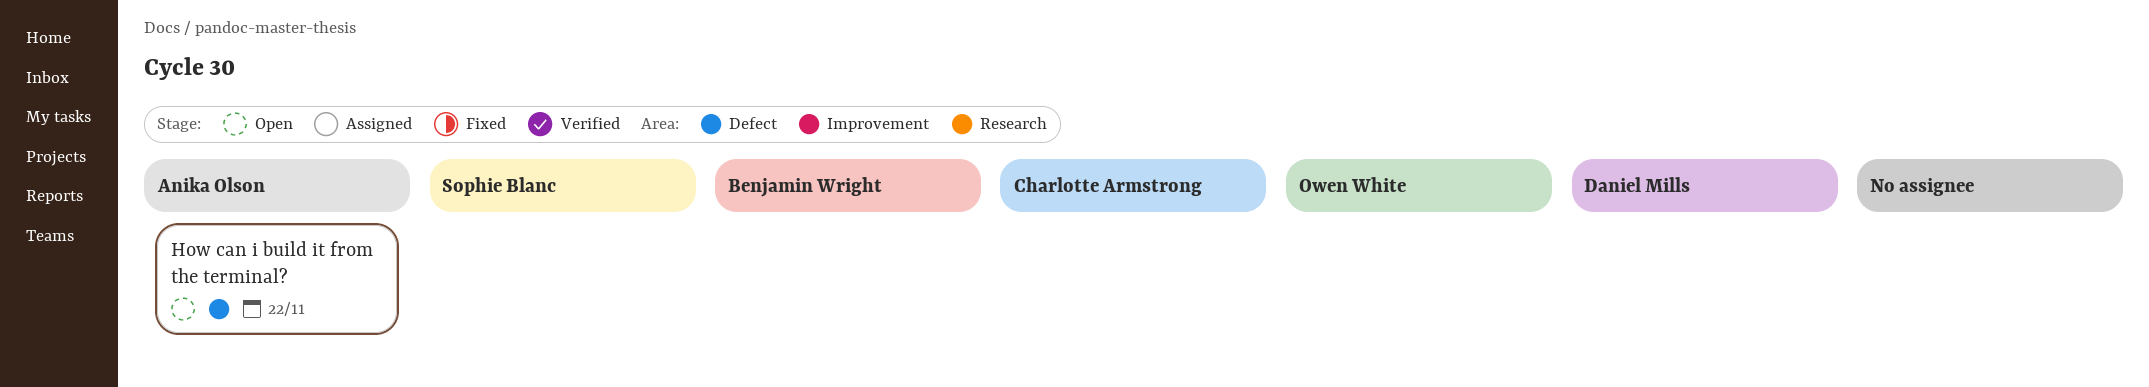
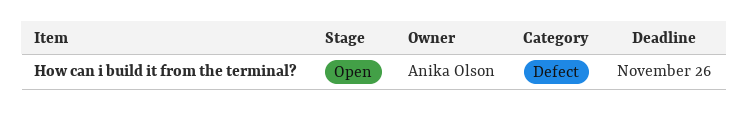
How can i build it from the terminal?, due: Nov 22 -> Nov 26

